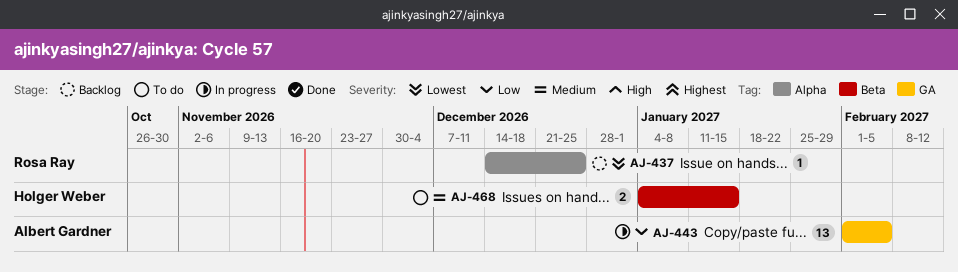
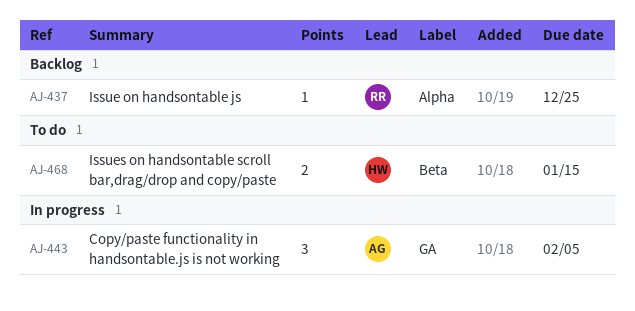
AJ-443, estimate: 13 -> 3

